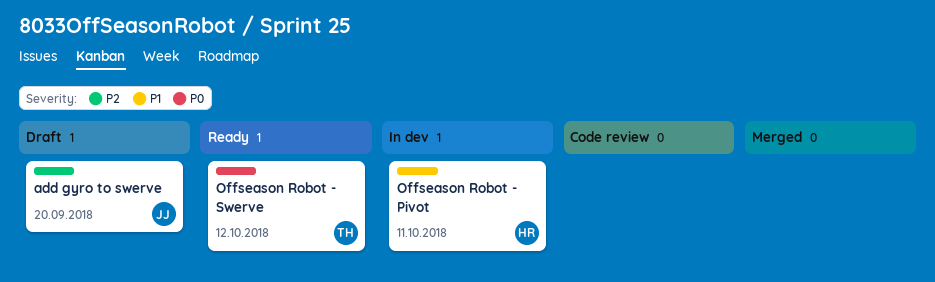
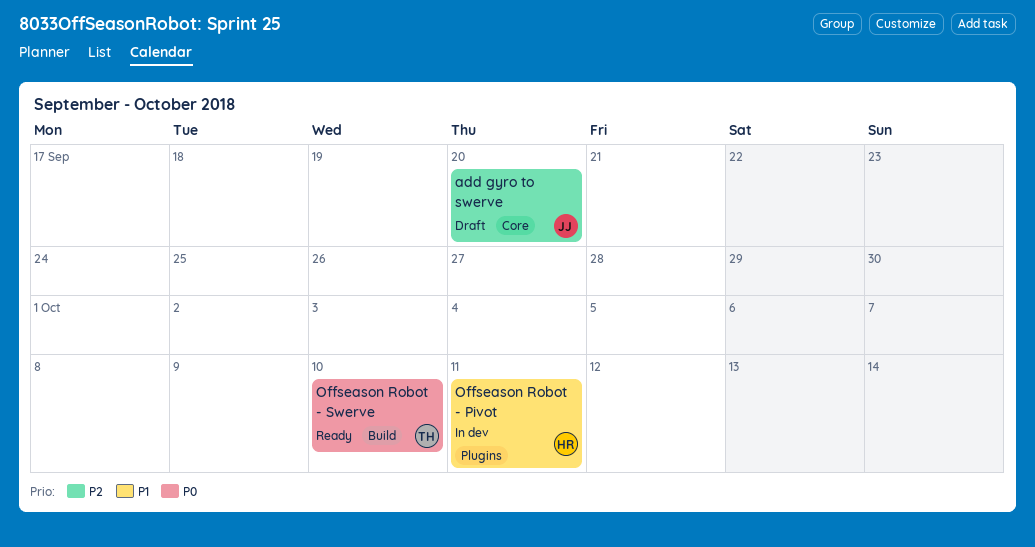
Offseason Robot - Swerve, due: Oct 12 -> Oct 10

